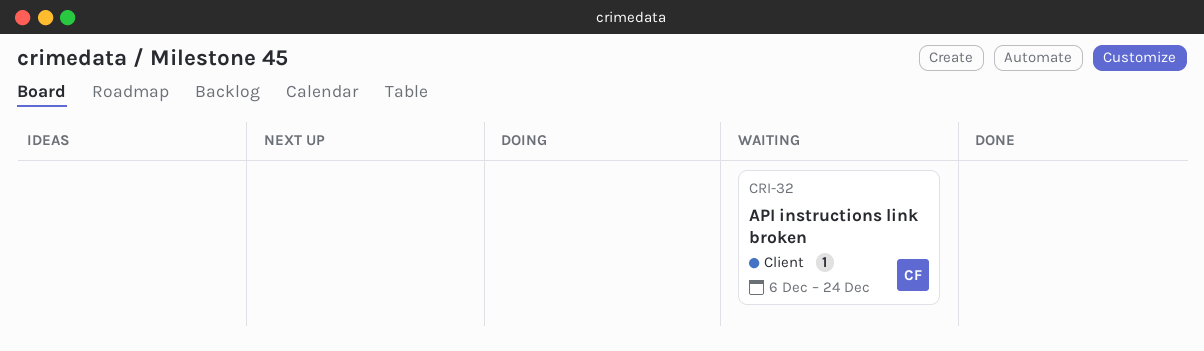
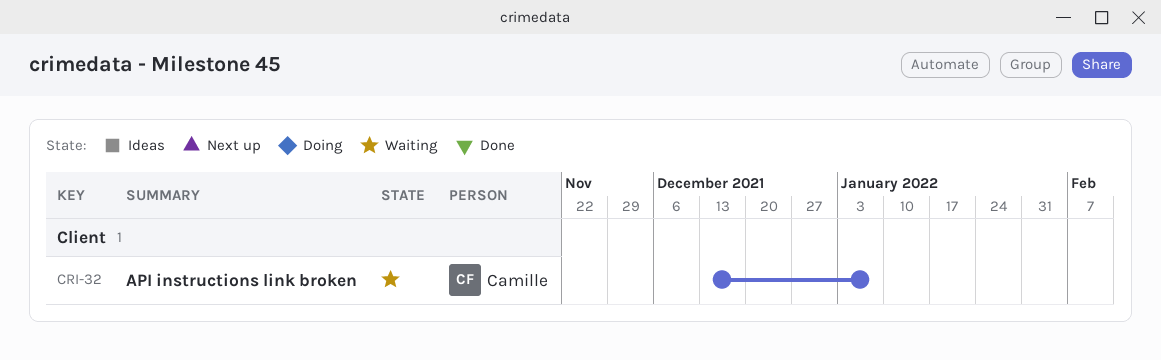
CRI-32, start: Dec 6 -> Dec 13
CRI-32, due: Dec 24 -> Jan 7

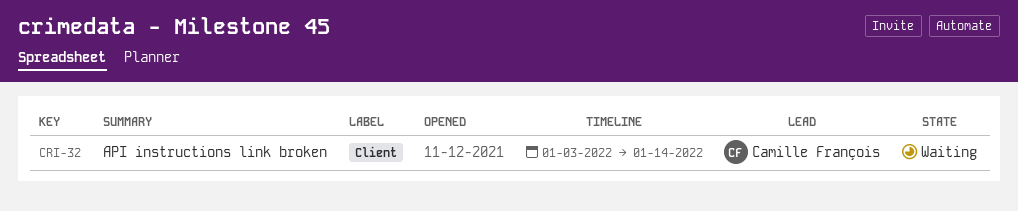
CRI-32, start: Dec 13 -> Jan 3
CRI-32, due: Jan 7 -> Jan 14

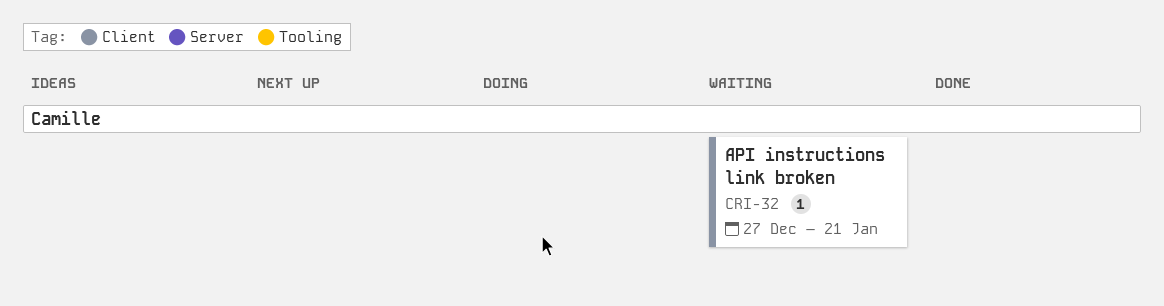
CRI-32, start: Jan 3 -> Dec 27
CRI-32, due: Jan 14 -> Jan 21

